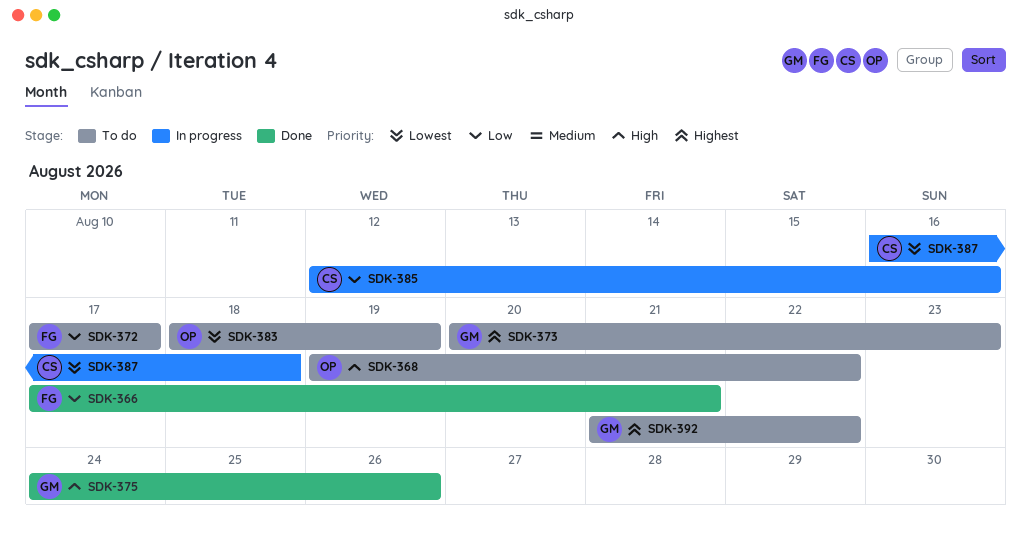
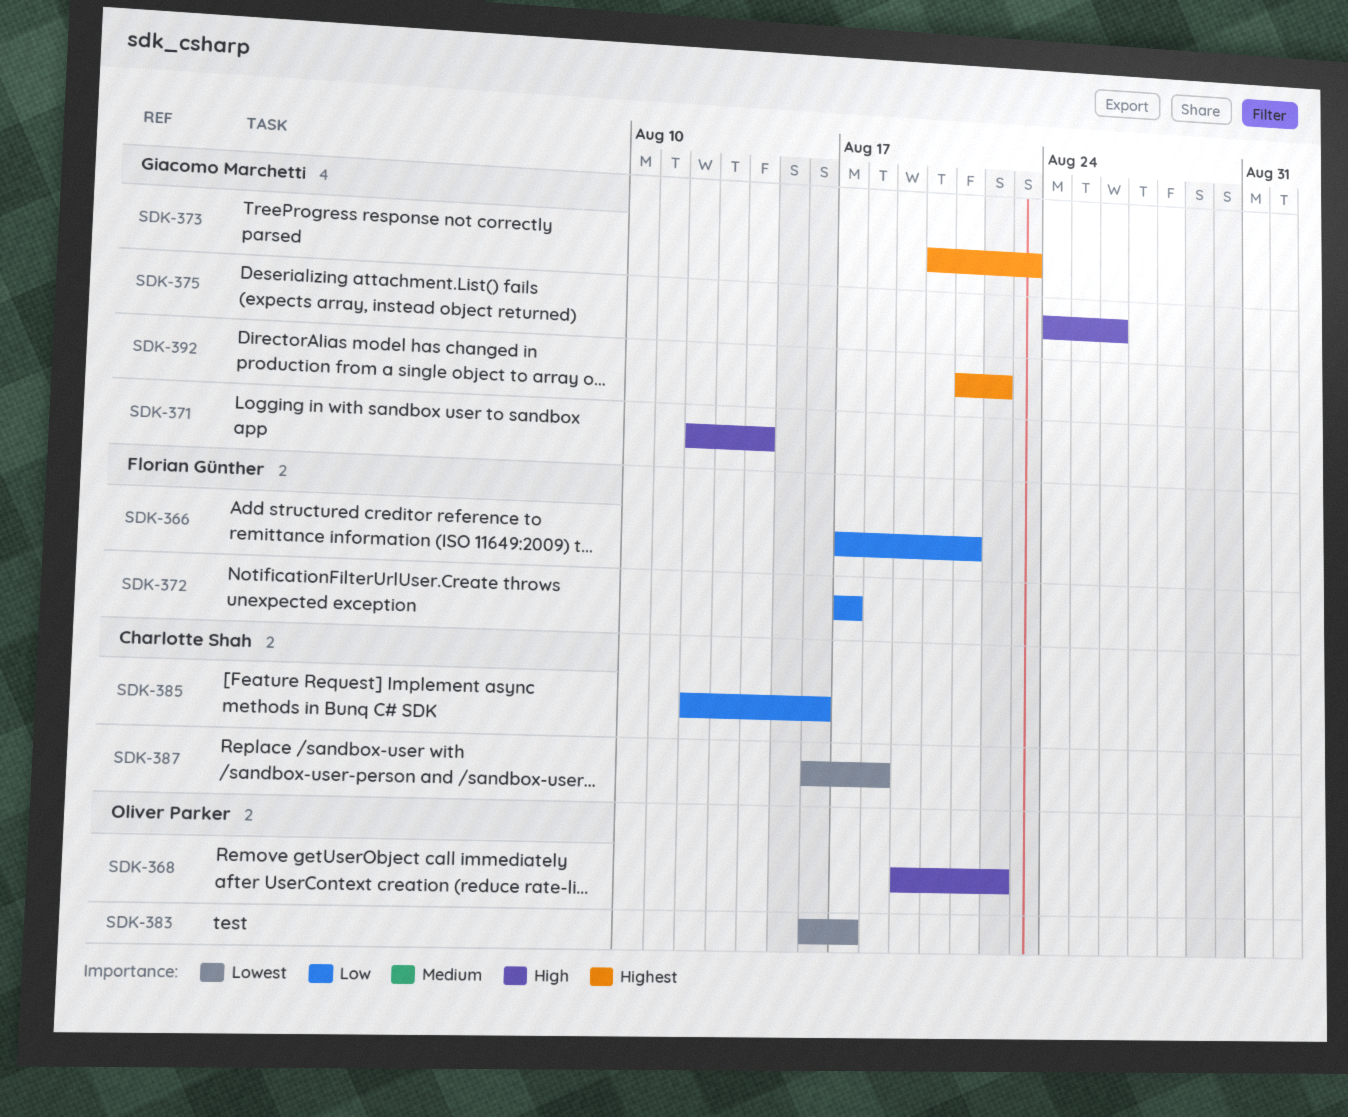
SDK-371: none -> present
SDK-383, start: Aug 18 -> Aug 16
SDK-383, due: Aug 19 -> Aug 17

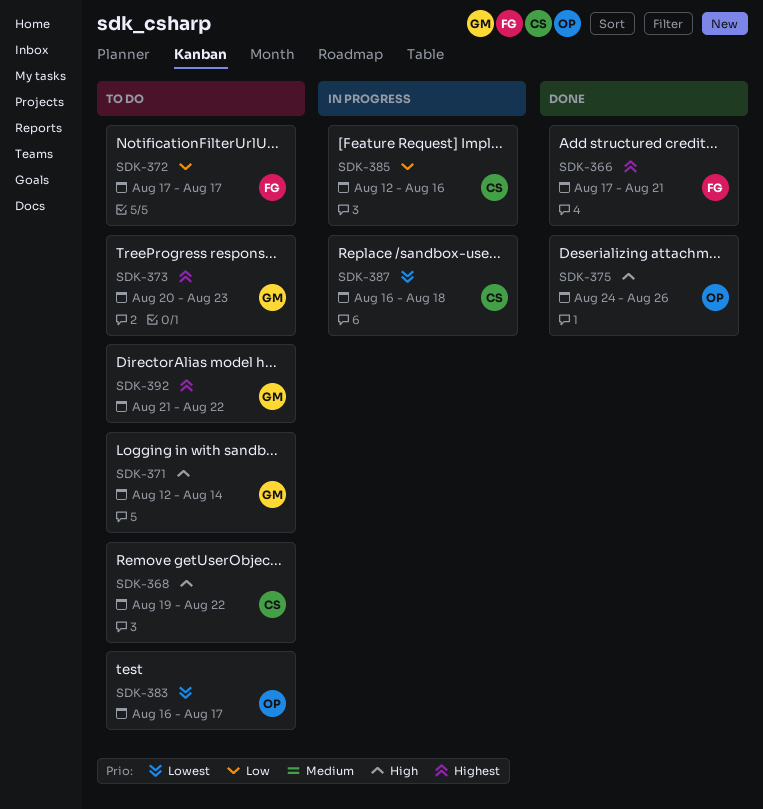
SDK-366, priority: Low -> Highest
SDK-368, owner: Oliver Parker -> Charlotte Shah
SDK-375, owner: Giacomo Marchetti -> Oliver Parker

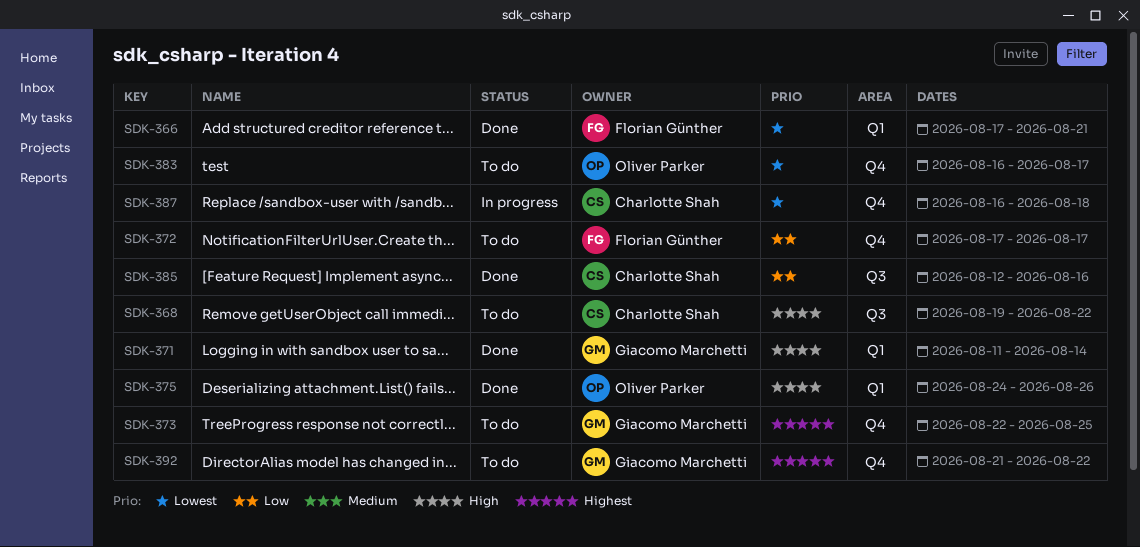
SDK-366, priority: Highest -> Lowest
SDK-371, status: To do -> Done
SDK-371, start: Aug 12 -> Aug 11
SDK-373, start: Aug 20 -> Aug 22
SDK-373, due: Aug 23 -> Aug 25
SDK-385, status: In progress -> Done

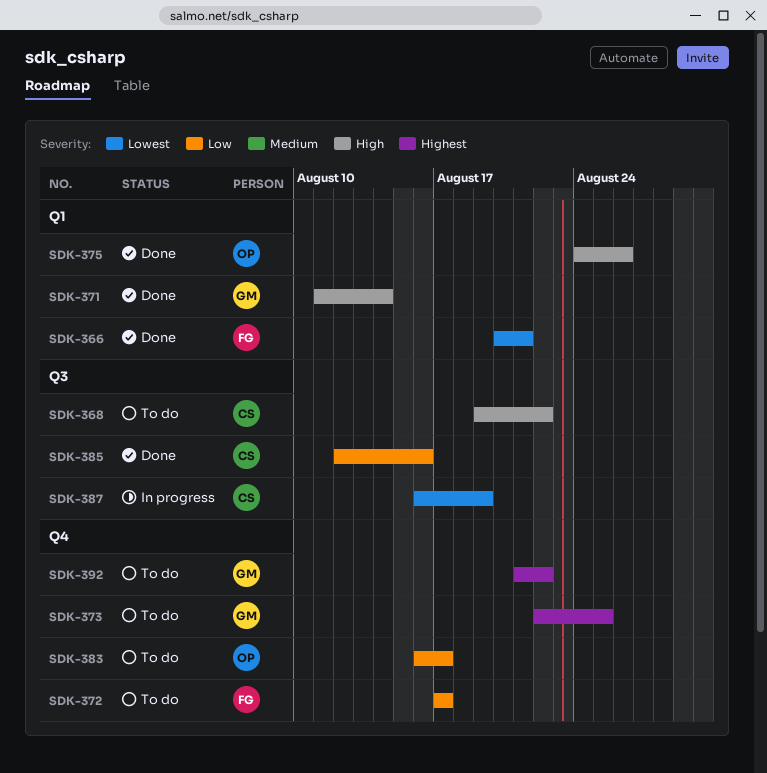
SDK-366, start: Aug 17 -> Aug 20
SDK-383, priority: Lowest -> Low
SDK-387, label: Q4 -> Q3
SDK-387, due: Aug 18 -> Aug 19

